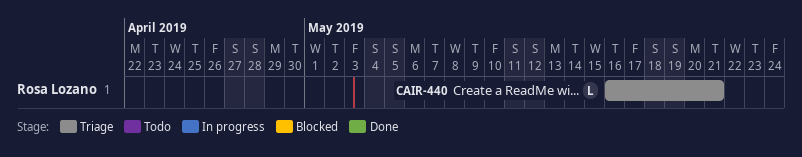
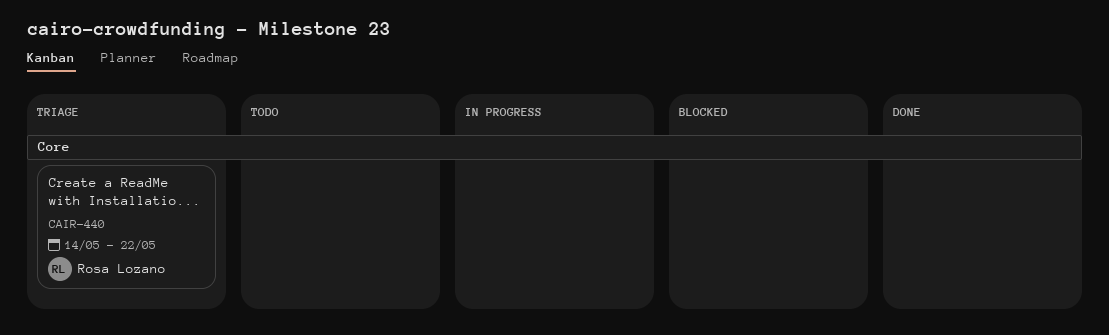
CAIR-440, start: May 16 -> May 14
CAIR-440, due: May 21 -> May 22

